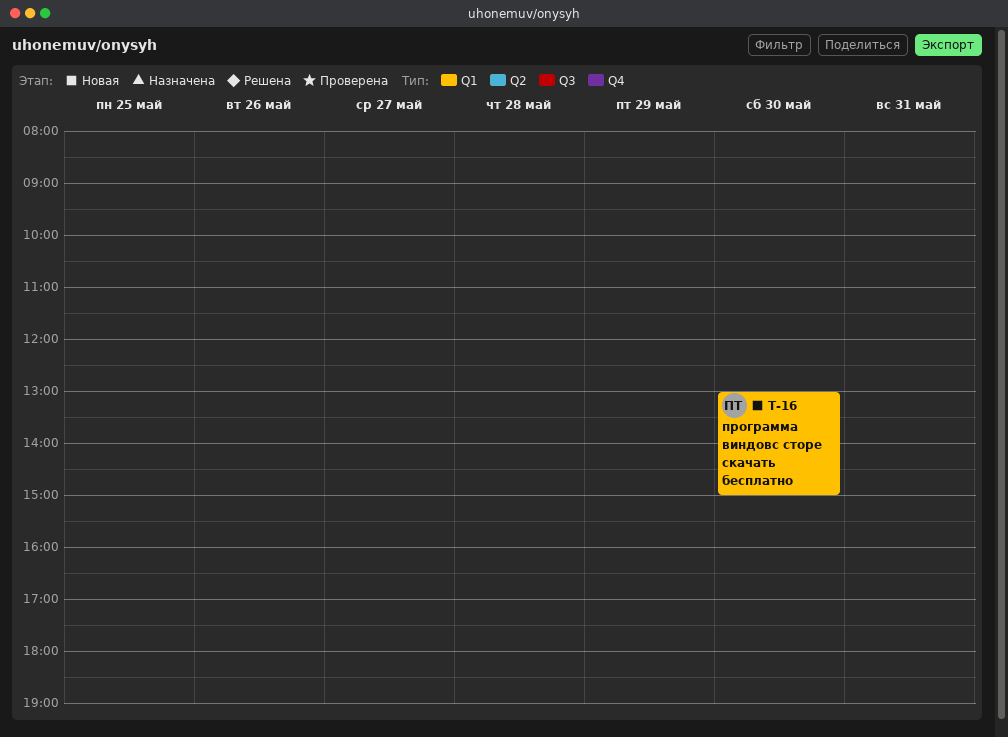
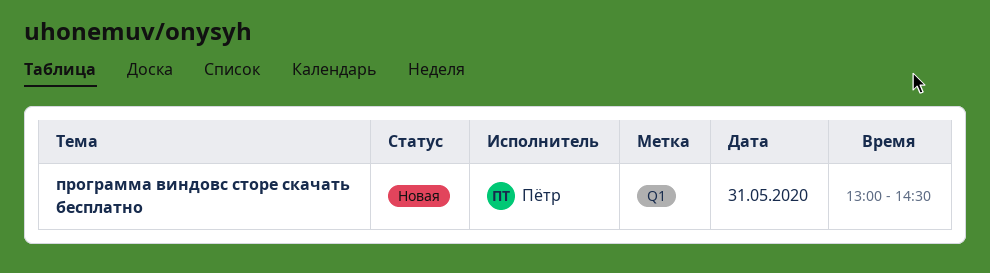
программа виндовс сторе скачать бесплатно, day: May 30 -> May 31
программа виндовс сторе скачать бесплатно, ends: 15:00 -> 14:30

